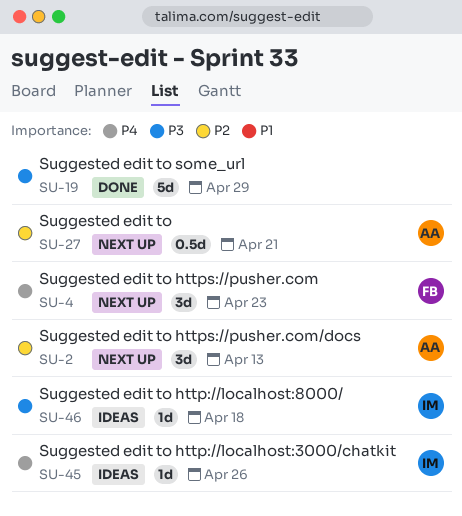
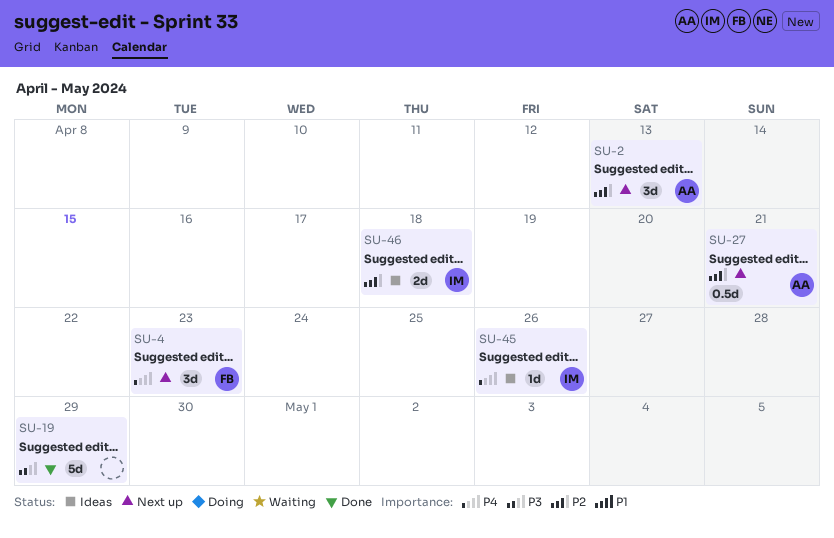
SU-46, priority: P3 -> P2
SU-46, estimate: 1d -> 2d

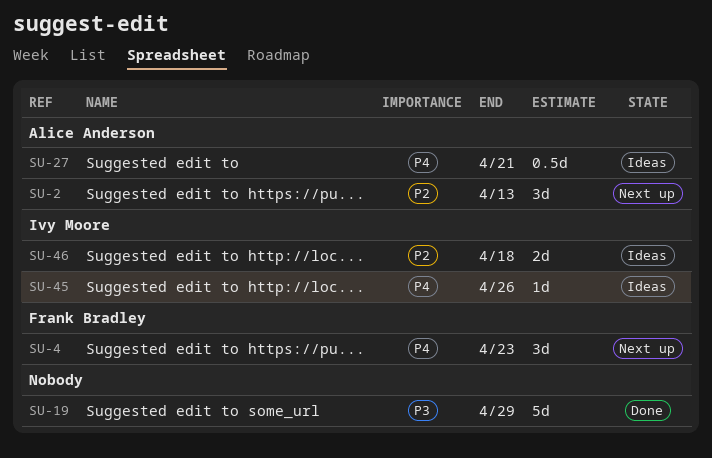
SU-27, status: Next up -> Ideas
SU-27, priority: P2 -> P4

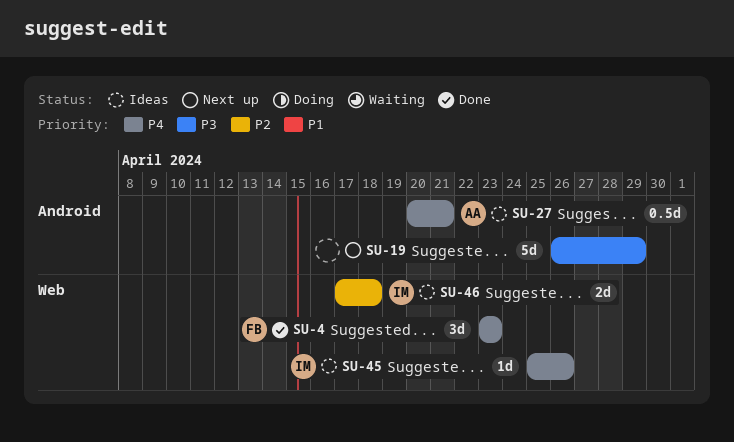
SU-2: present -> none
SU-4, status: Next up -> Done
SU-19, status: Done -> Next up

